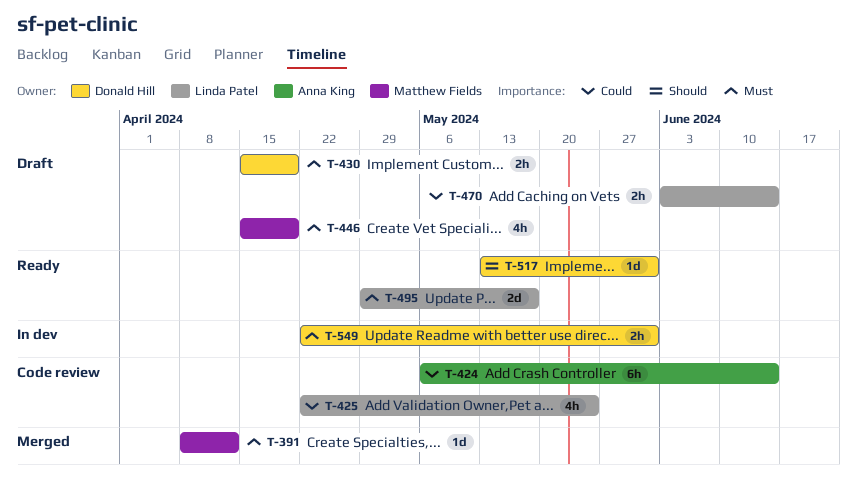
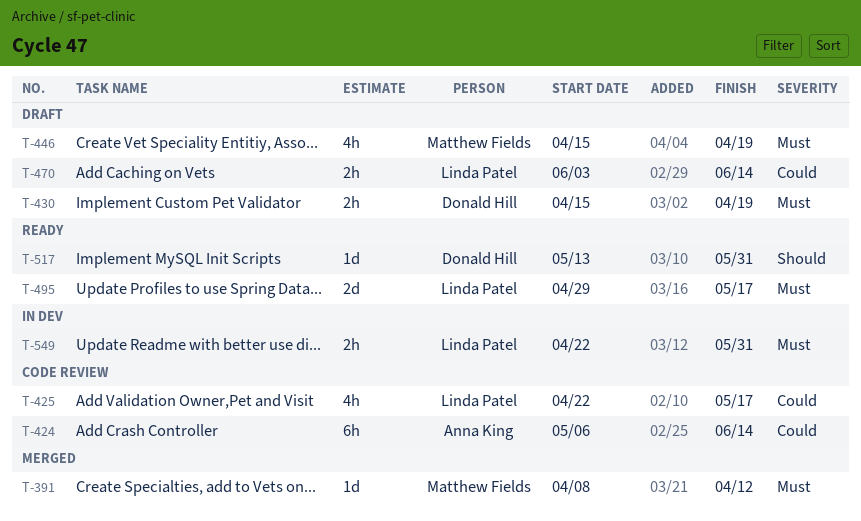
T-425, due: May 24 -> May 17
T-549, owner: Donald Hill -> Linda Patel

